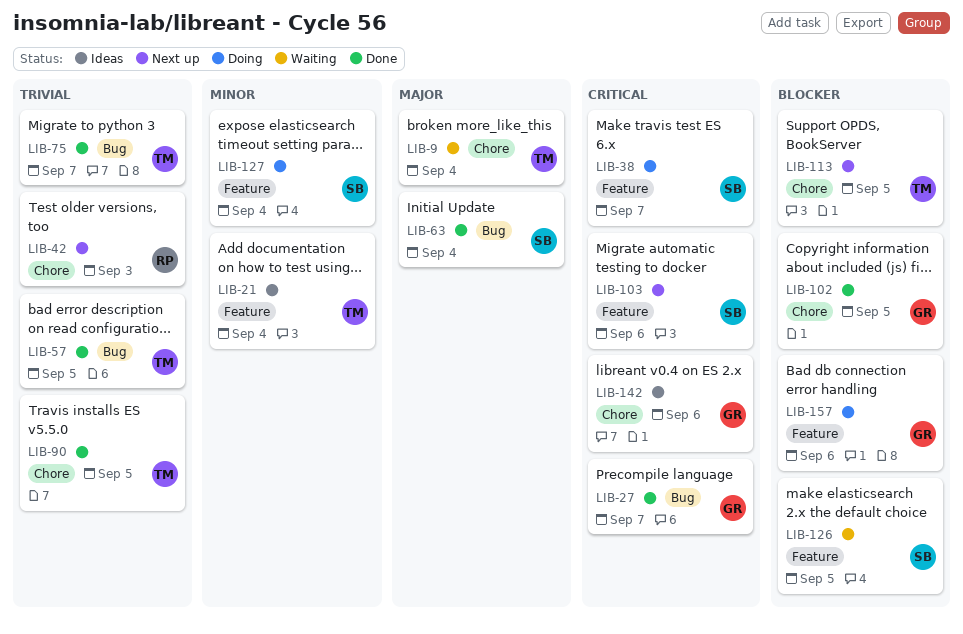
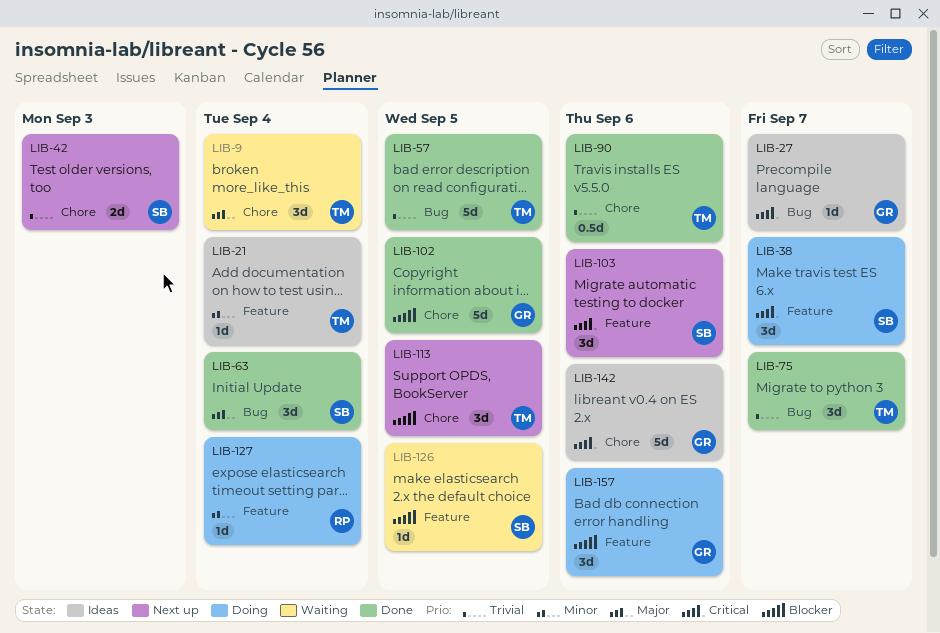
LIB-27, status: Done -> Ideas
LIB-42, owner: RP -> SB
LIB-90, due: Sep 5 -> Sep 6
LIB-127, owner: SB -> RP

